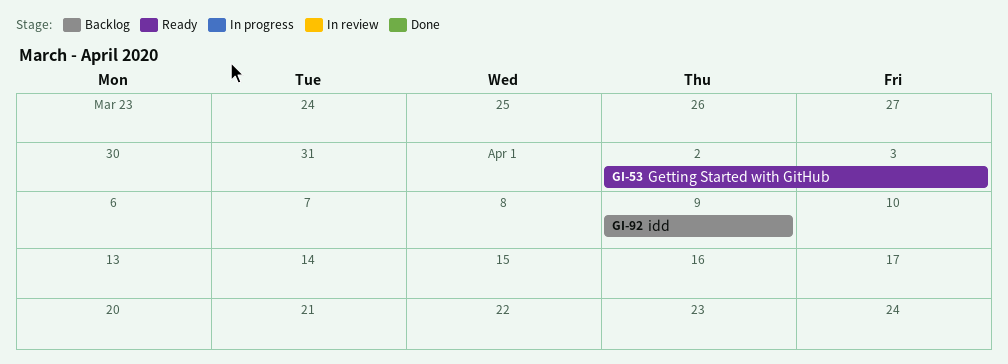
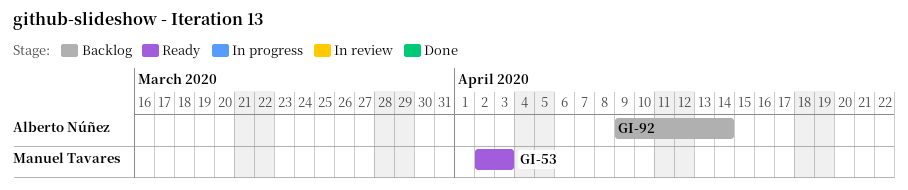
GI-92, due: Apr 9 -> Apr 14

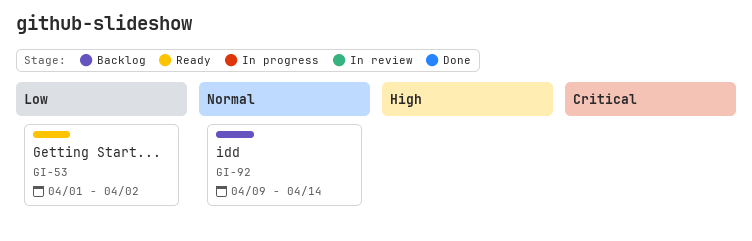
GI-53, start: Apr 2 -> Apr 1
GI-53, due: Apr 3 -> Apr 2

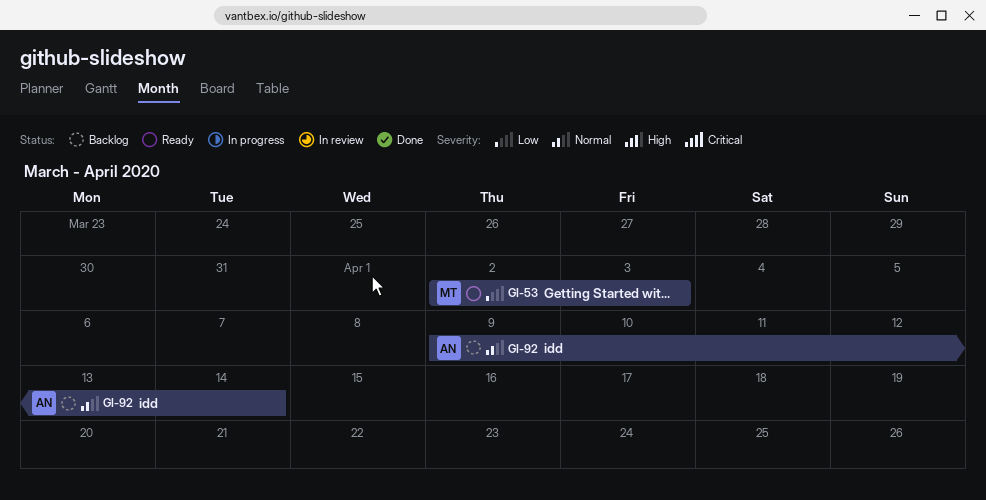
GI-53, start: Apr 1 -> Apr 2
GI-53, due: Apr 2 -> Apr 3

